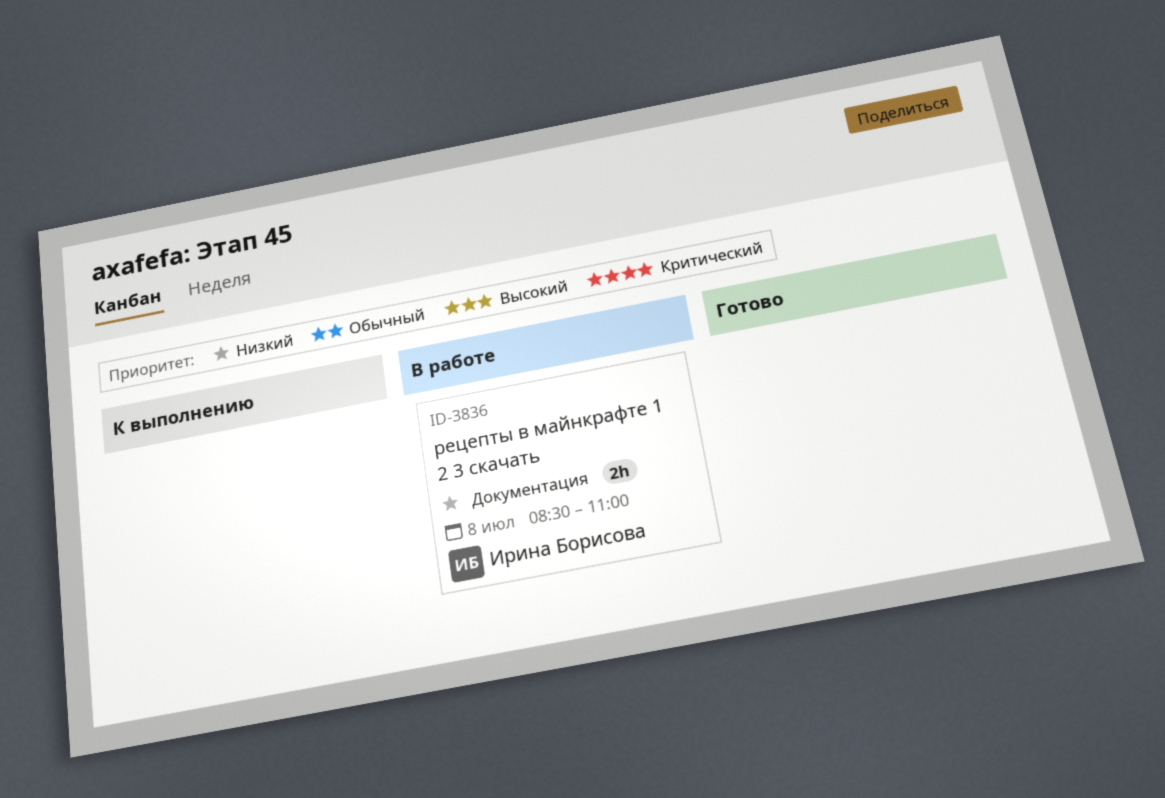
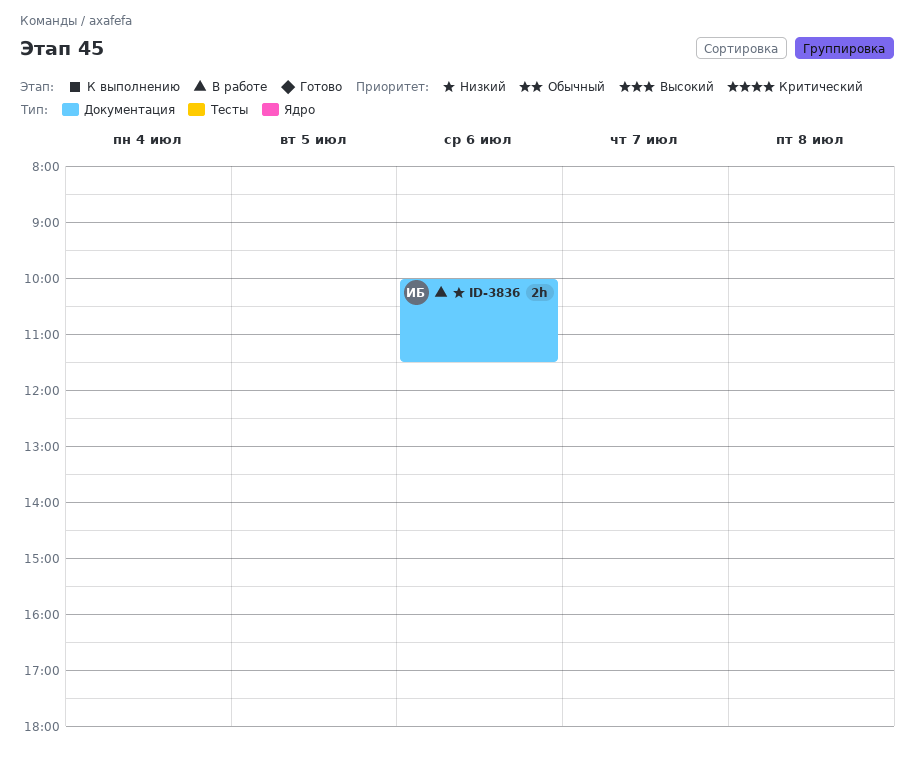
ID-3836, day: Jul 8 -> Jul 6
ID-3836, begins: 08:30 -> 10:00
ID-3836, ends: 11:00 -> 11:30

